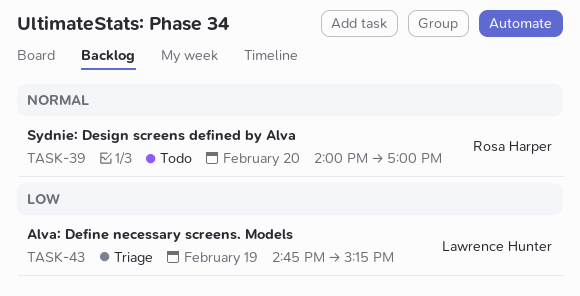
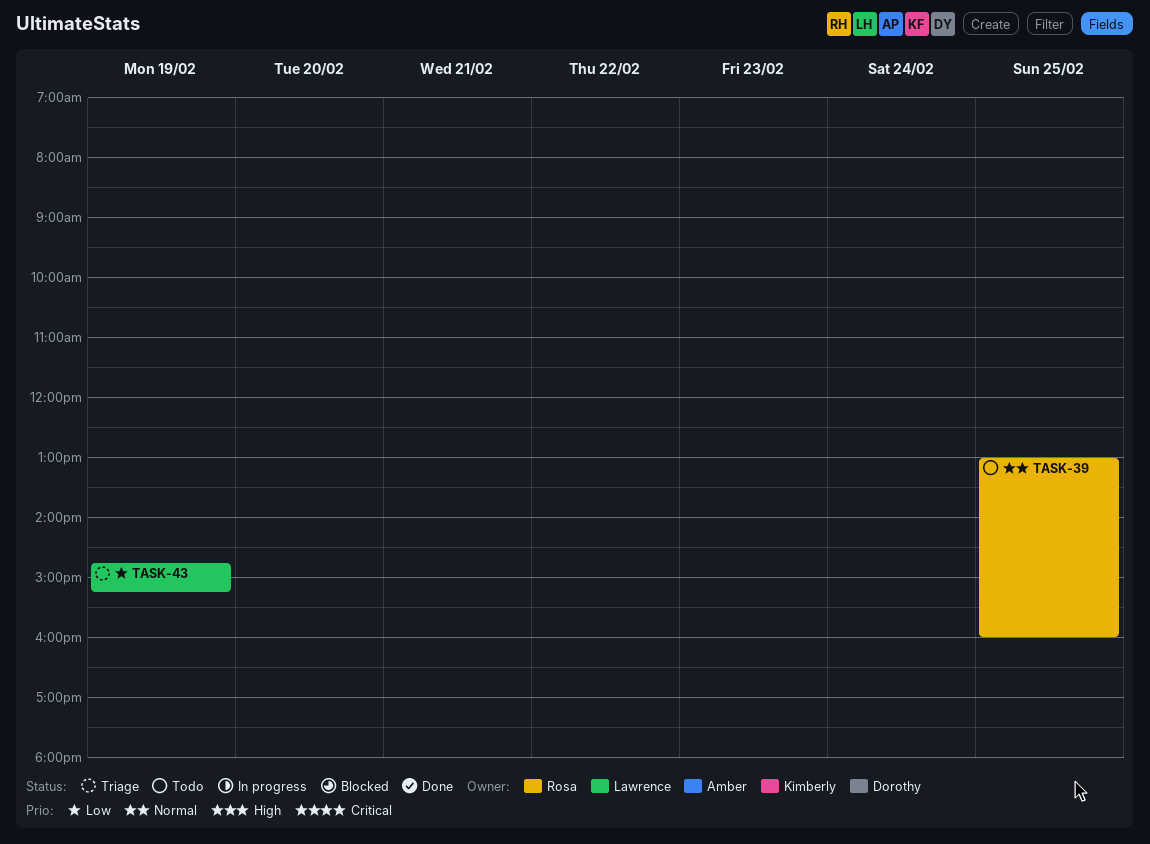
TASK-39, day: Feb 20 -> Feb 25
TASK-39, begins: 14:00 -> 13:00
TASK-39, ends: 17:00 -> 16:00

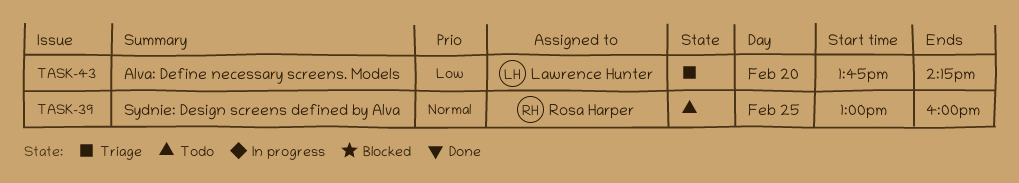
TASK-43, day: Feb 19 -> Feb 20
TASK-43, begins: 14:45 -> 13:45
TASK-43, ends: 15:15 -> 14:15

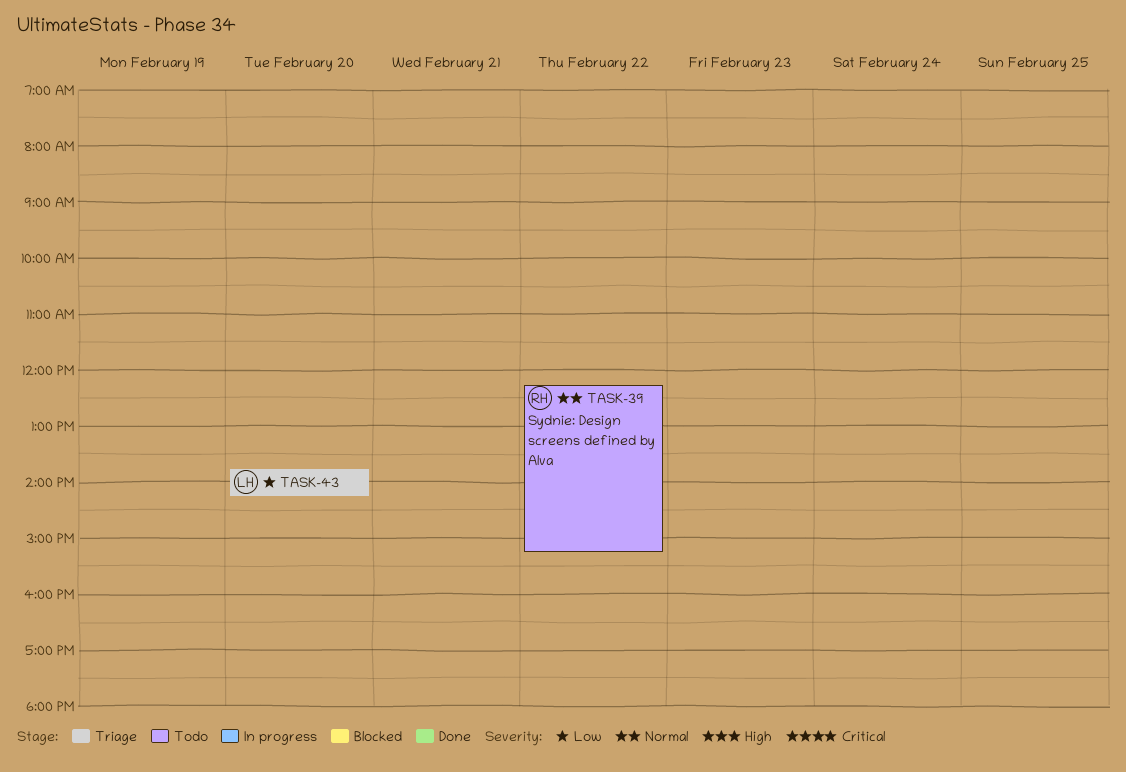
TASK-39, day: Feb 25 -> Feb 22
TASK-39, begins: 13:00 -> 12:15
TASK-39, ends: 16:00 -> 15:15

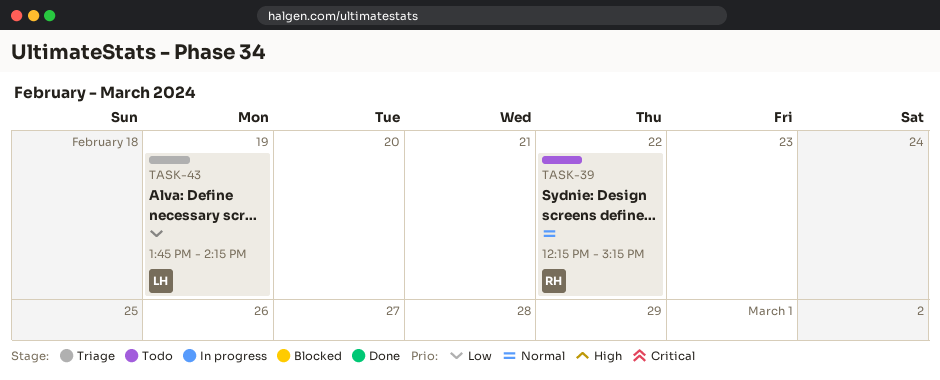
TASK-43, day: Feb 20 -> Feb 19

